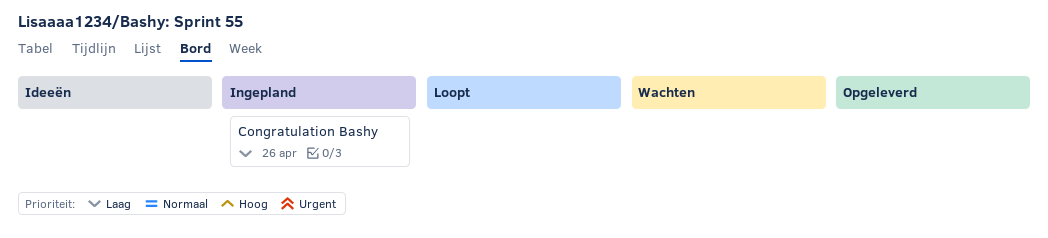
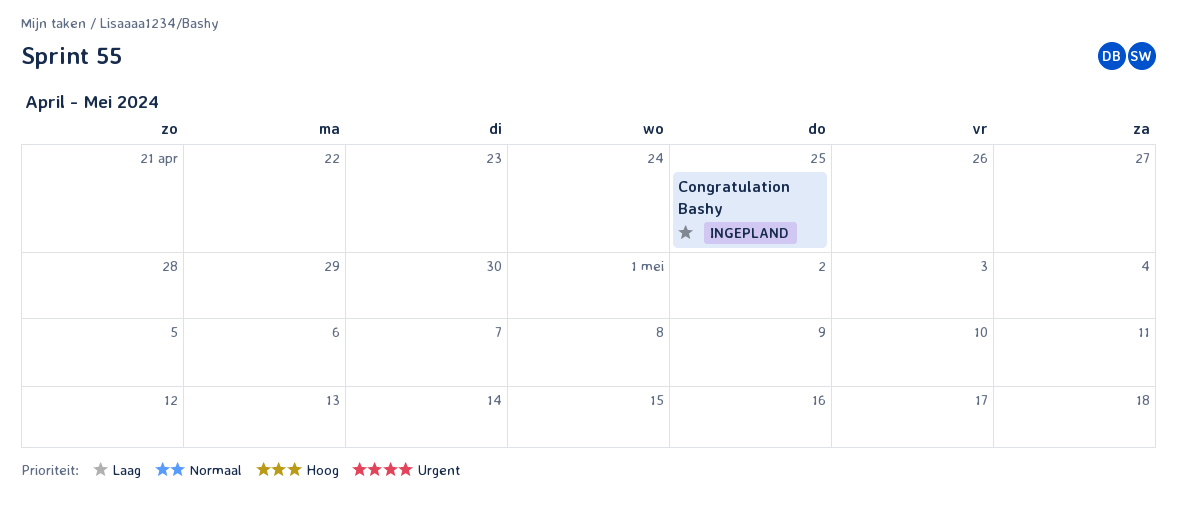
Congratulation Bashy, due: Apr 26 -> Apr 25

